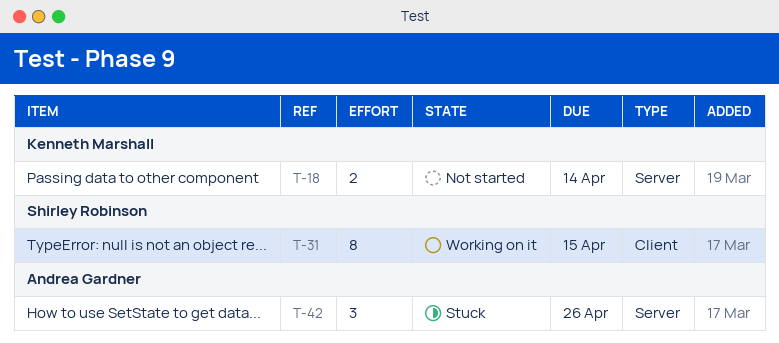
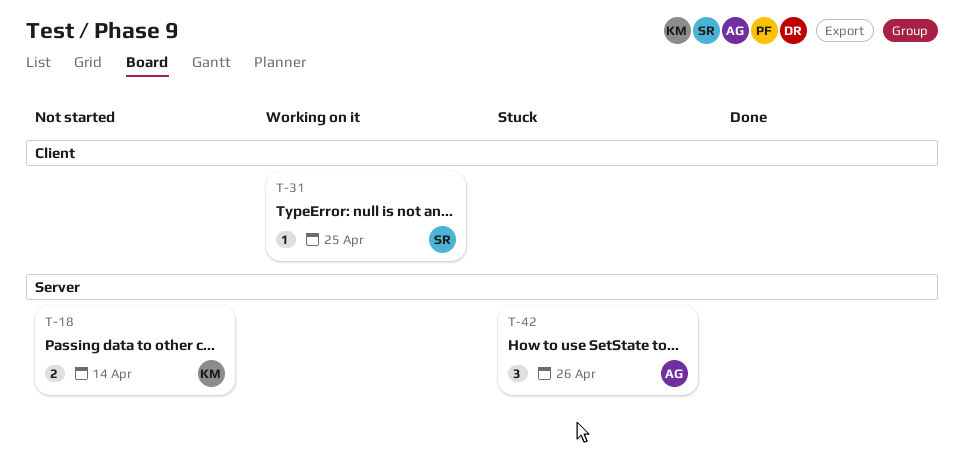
T-31, estimate: 8 -> 1
T-31, due: Apr 15 -> Apr 25

